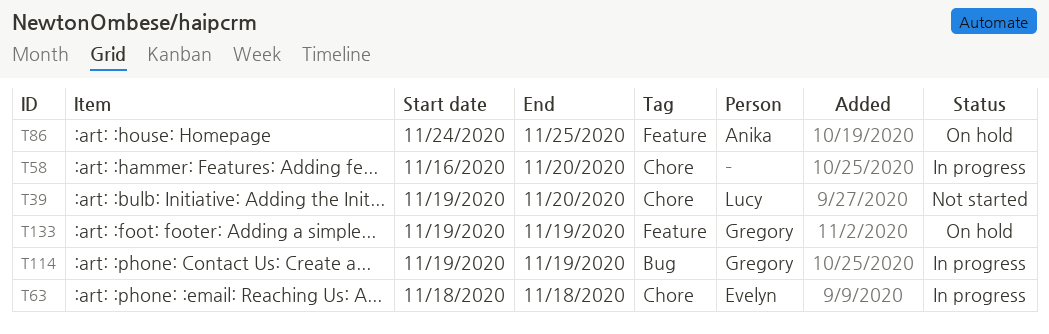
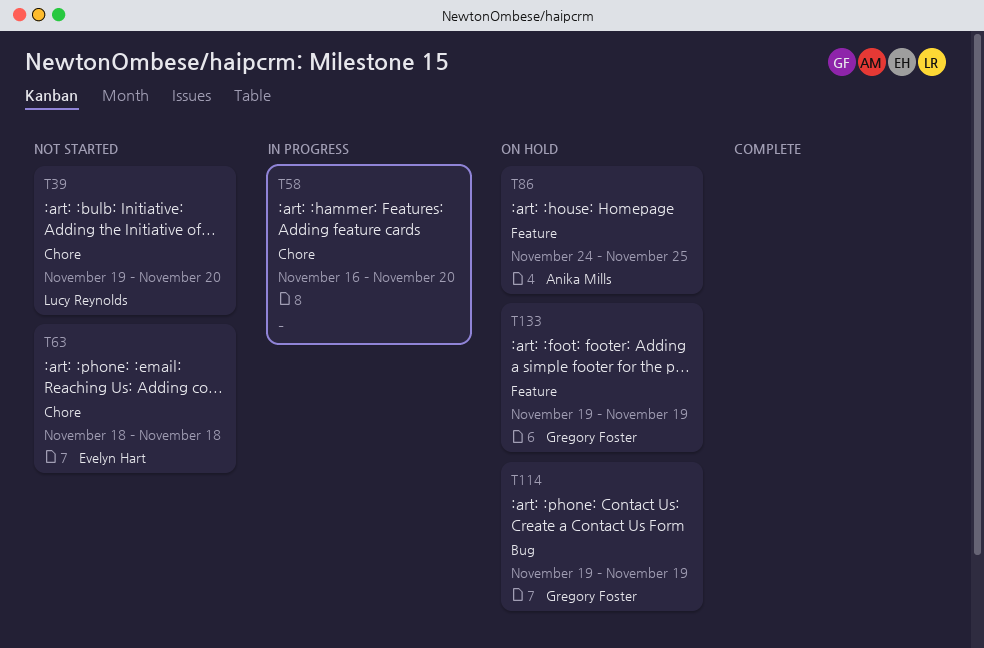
T63, status: In progress -> Not started
T114, status: In progress -> On hold

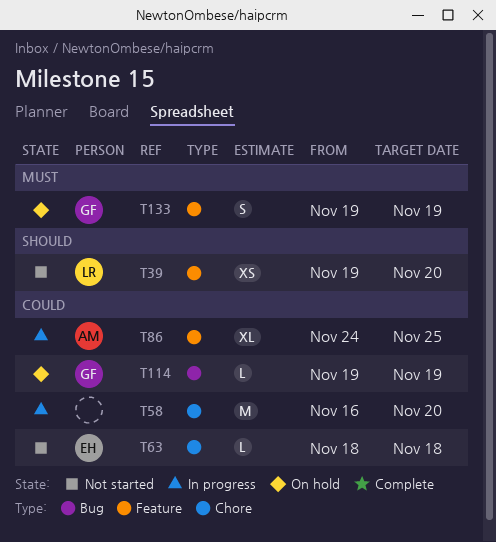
T39, label: Chore -> Feature
T86, status: On hold -> In progress

